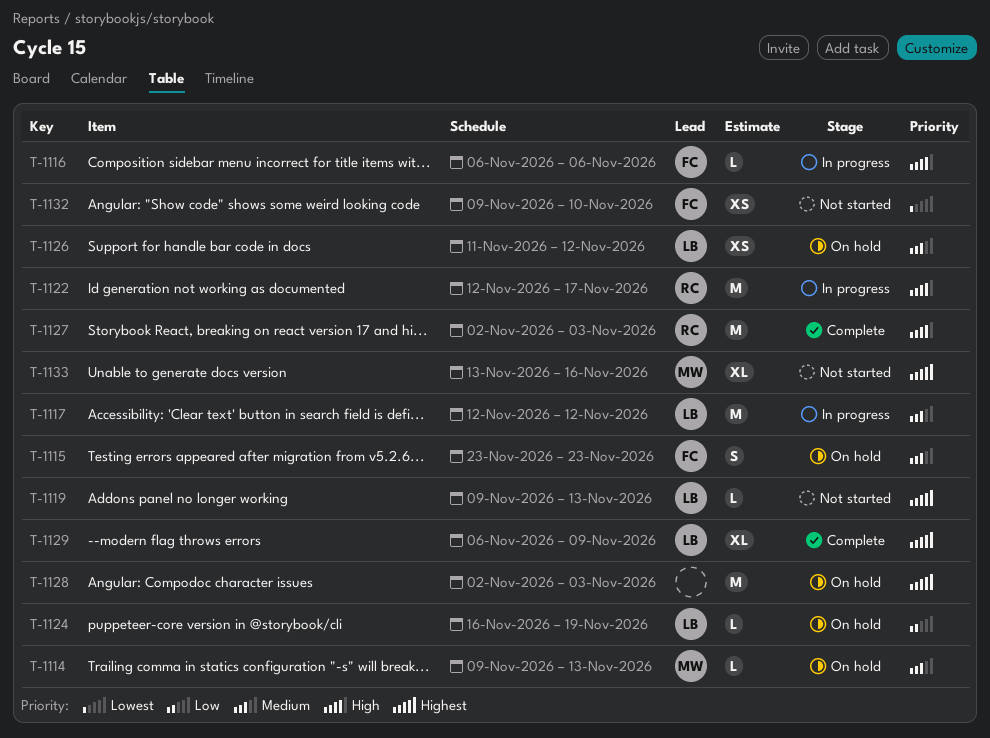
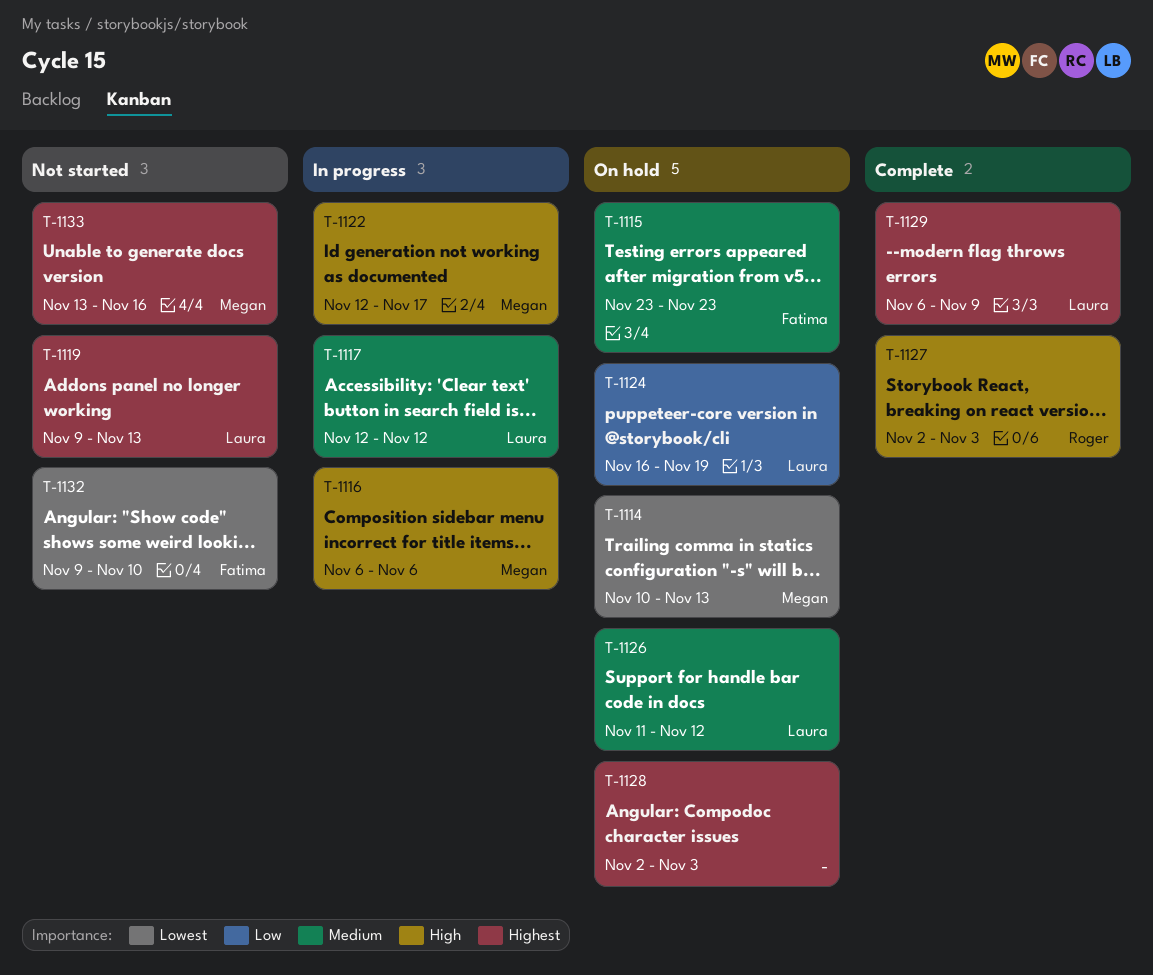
T-1114, priority: Medium -> Lowest
T-1114, start: Nov 9 -> Nov 10
T-1116, owner: Fatima -> Megan
T-1122, owner: Roger -> Megan

